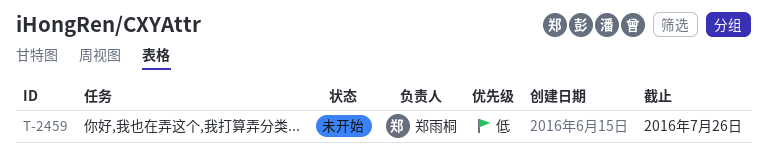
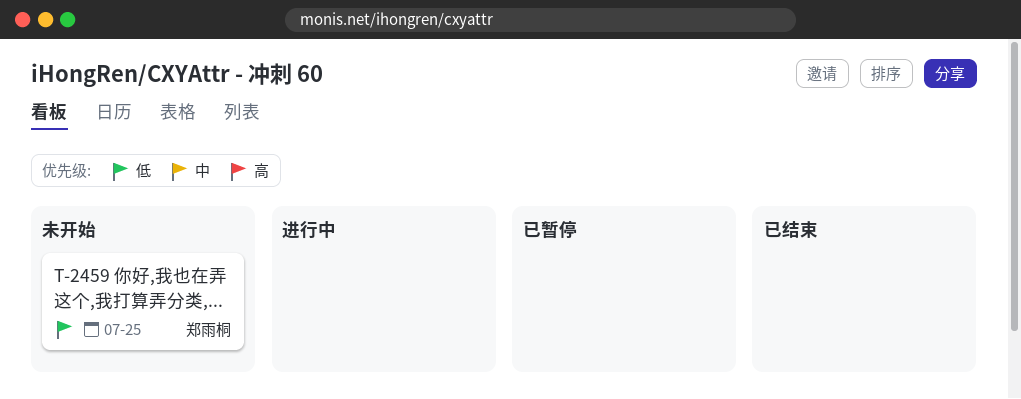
T-2459, due: Jul 26 -> Jul 25

